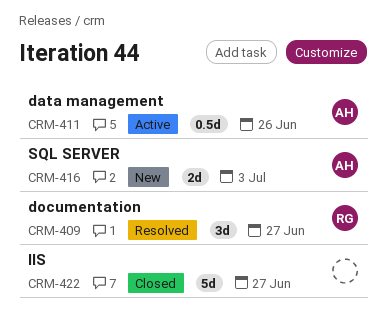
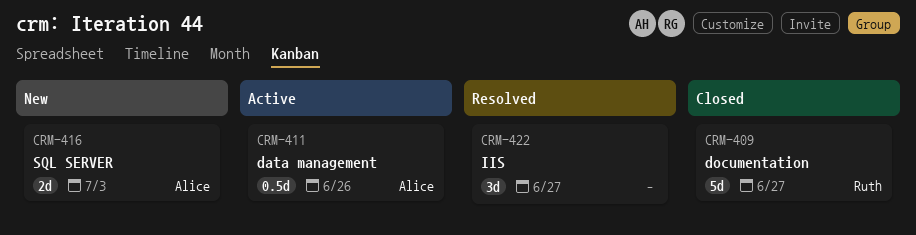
CRM-409, status: Resolved -> Closed
CRM-409, estimate: 3d -> 5d
CRM-422, status: Closed -> Resolved
CRM-422, estimate: 5d -> 3d

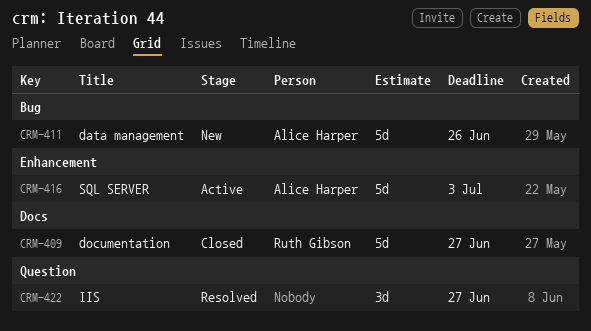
CRM-411, status: Active -> New
CRM-411, estimate: 0.5d -> 5d
CRM-416, status: New -> Active
CRM-416, estimate: 2d -> 5d

